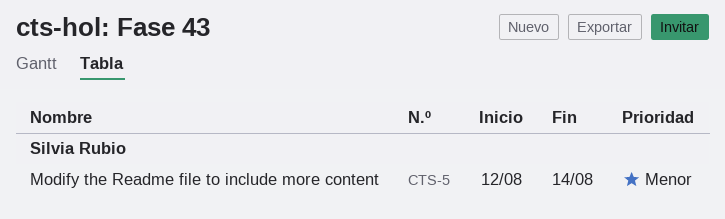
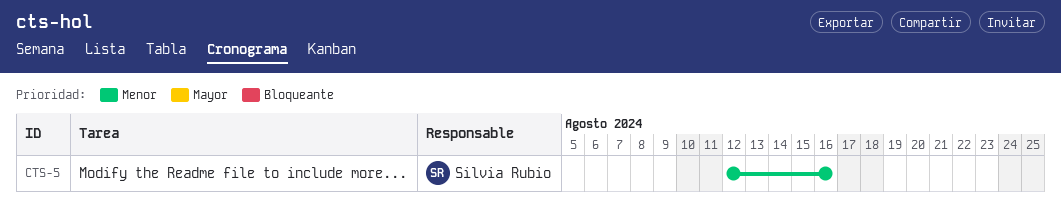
CTS-5, due: Aug 14 -> Aug 16

